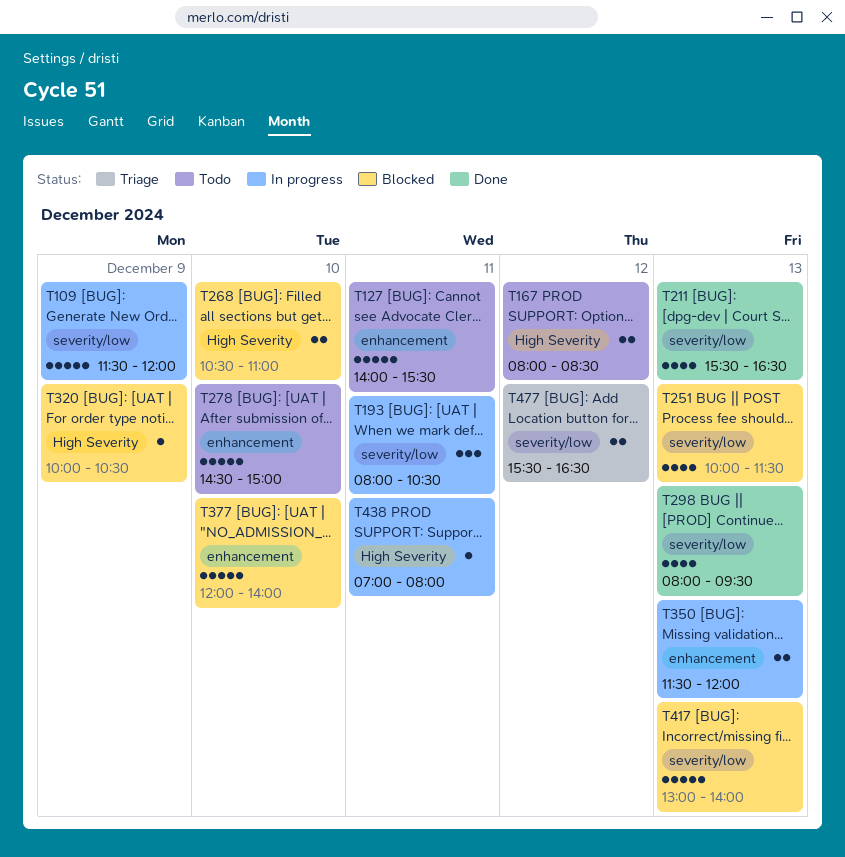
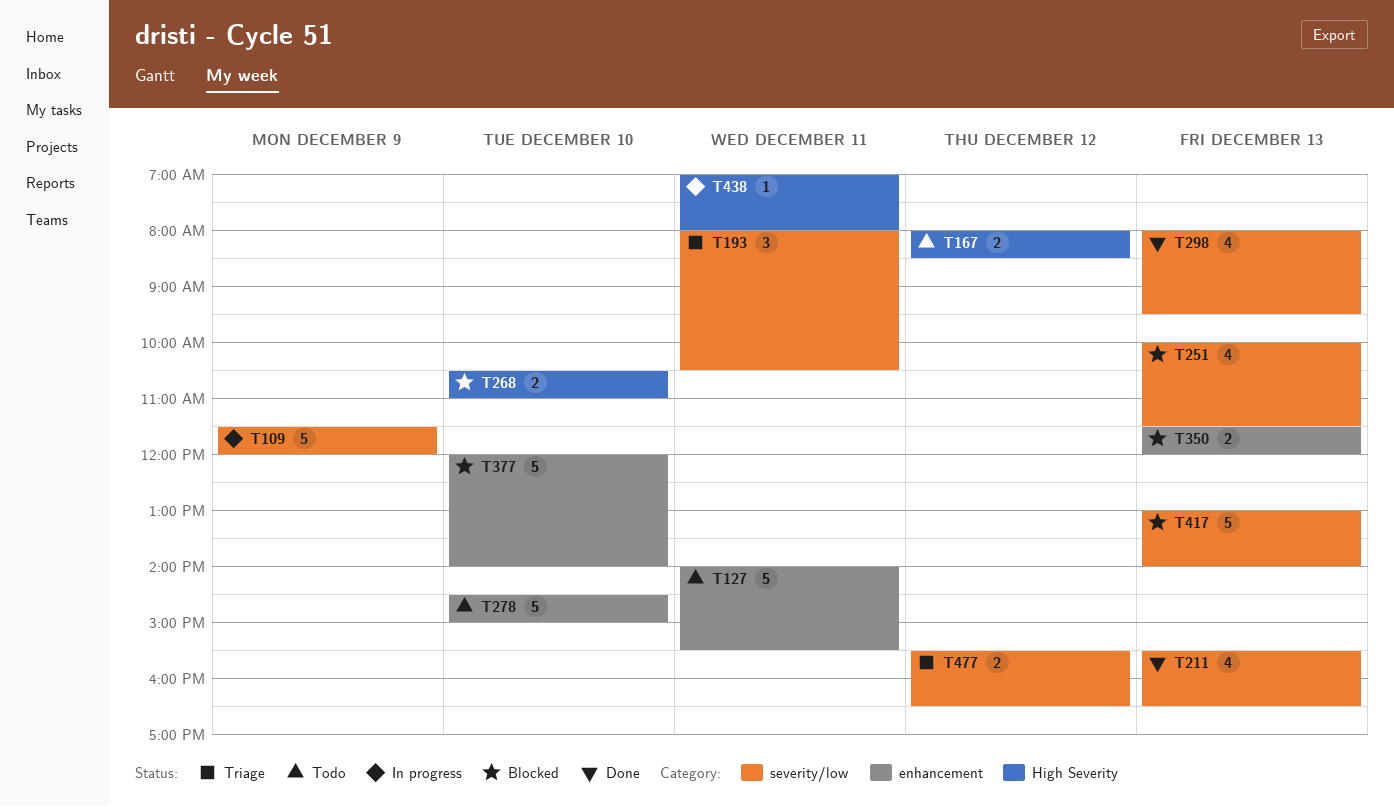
T193, status: In progress -> Triage
T320: present -> none
T350, status: In progress -> Blocked

